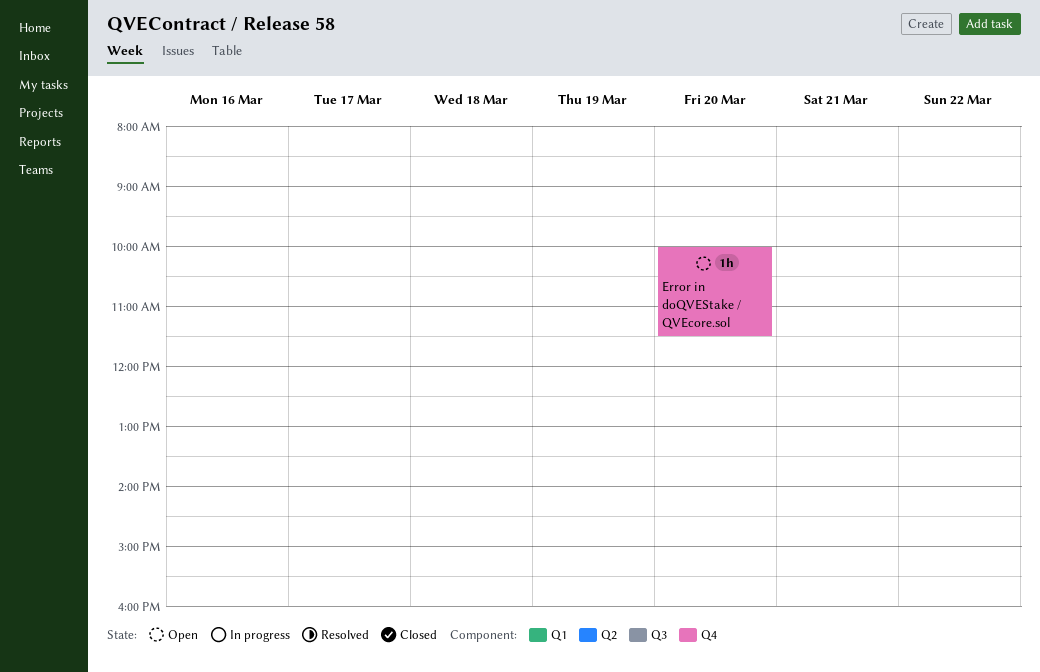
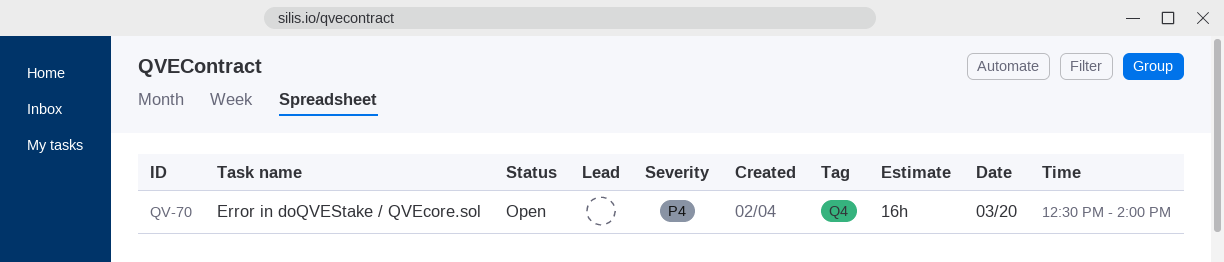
Error in doQVEStake / QVEcore.sol, estimate: 1h -> 16h
Error in doQVEStake / QVEcore.sol, begins: 10:00 -> 12:30
Error in doQVEStake / QVEcore.sol, ends: 11:30 -> 14:00

